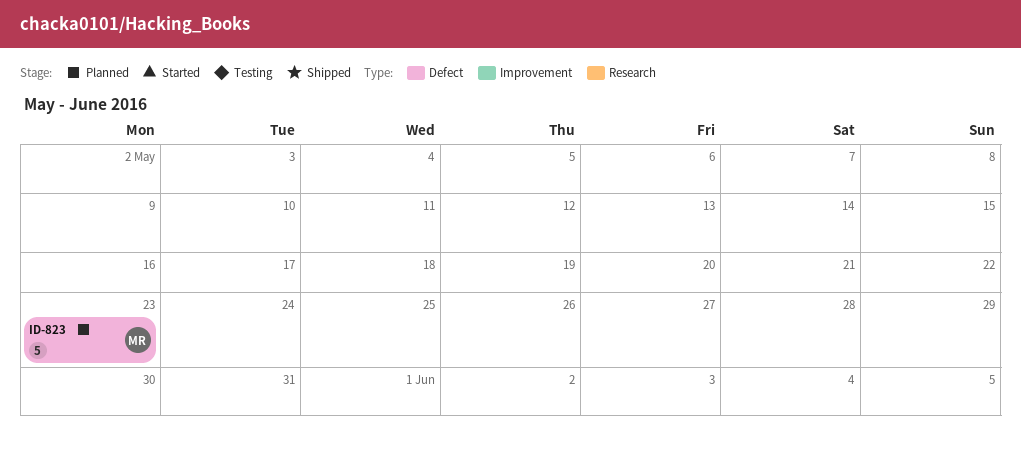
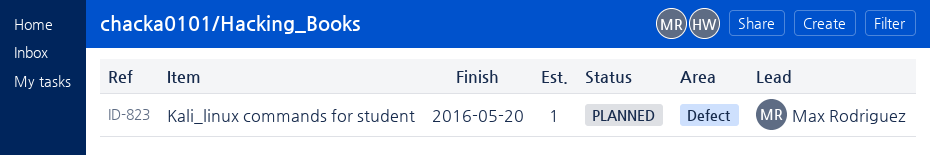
ID-823, estimate: 5 -> 1
ID-823, due: May 23 -> May 20

